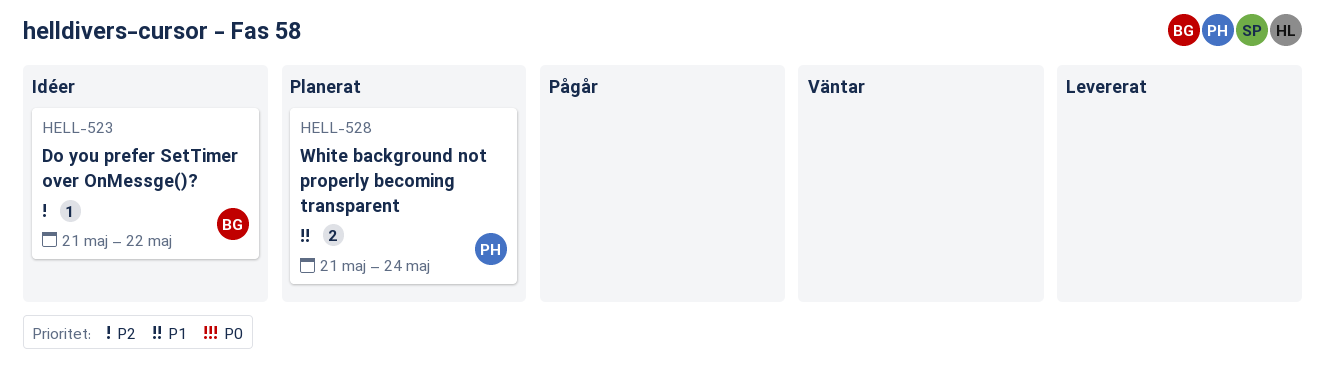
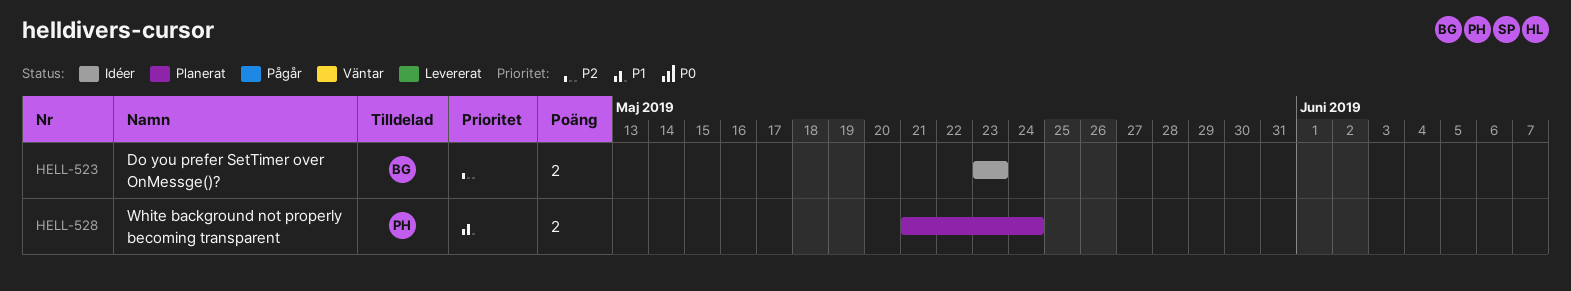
HELL-523, estimate: 1 -> 2
HELL-523, start: May 21 -> May 23
HELL-523, due: May 22 -> May 23

